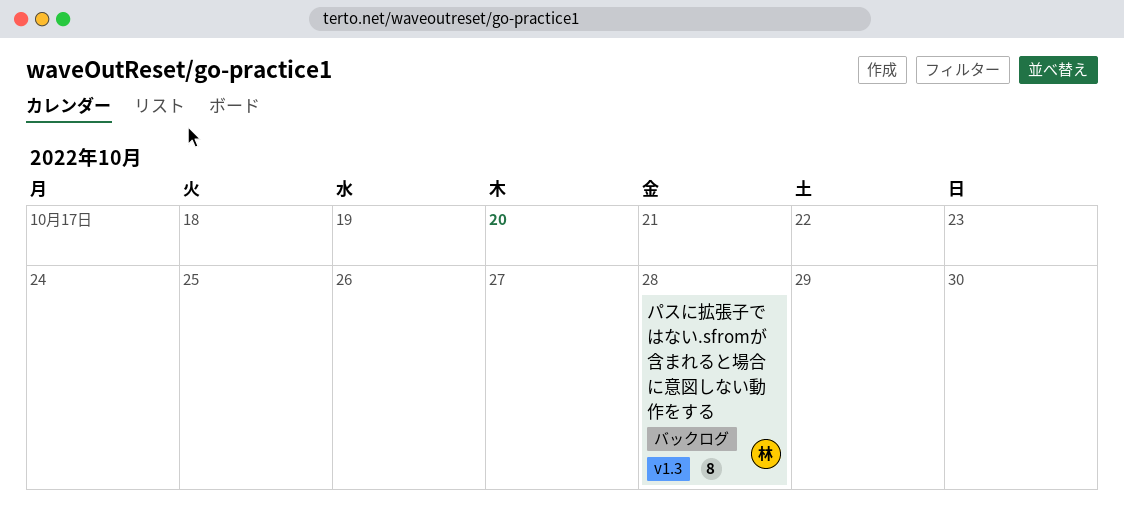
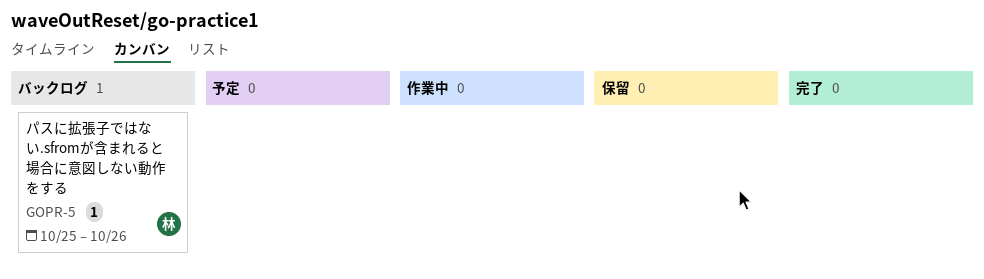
パスに拡張子ではない.sfromが含まれると場合に意図しない動作をする, estimate: 8 -> 1
パスに拡張子ではない.sfromが含まれると場合に意図しない動作をする, due: Oct 28 -> Oct 26

